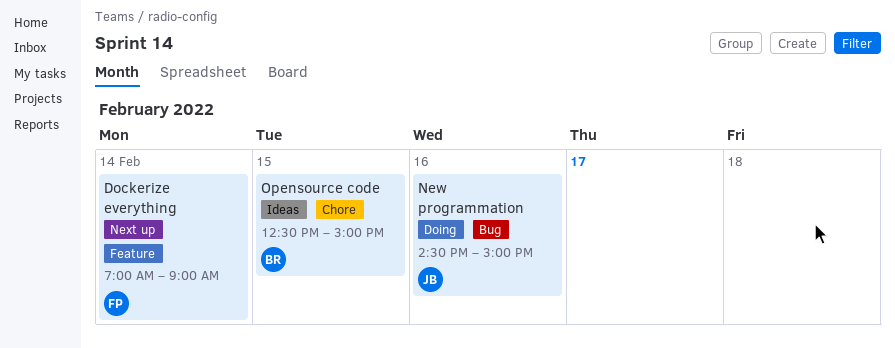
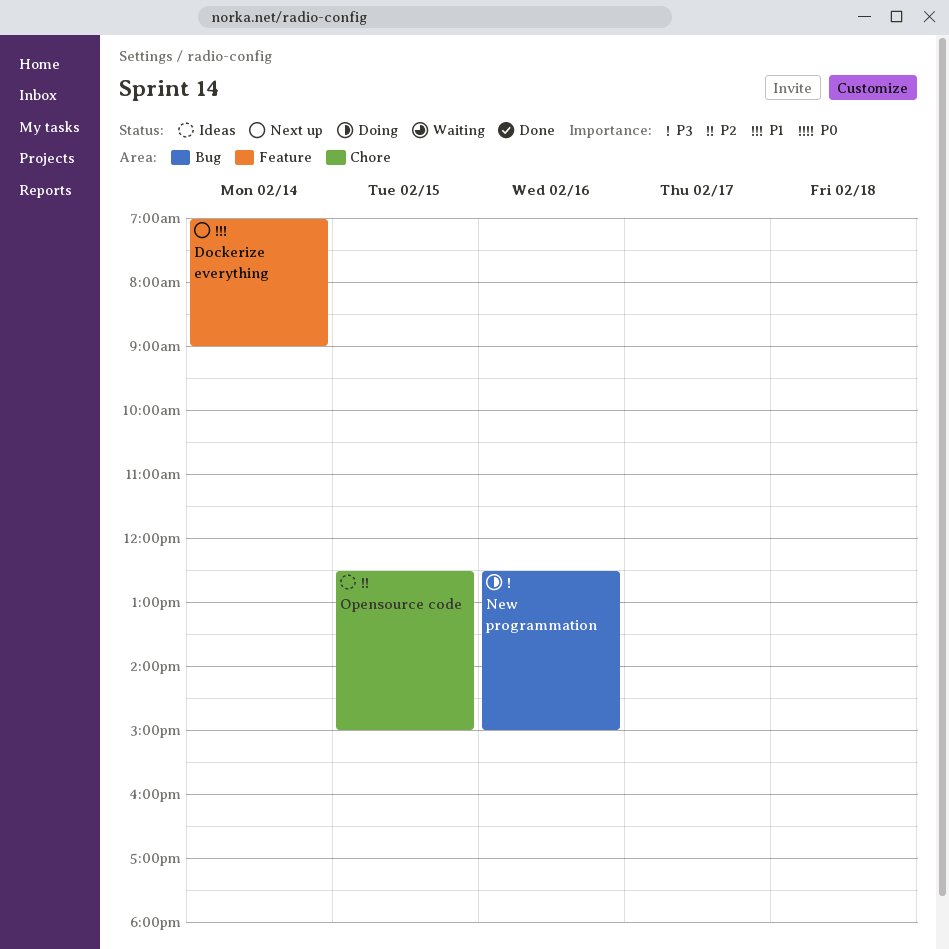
New programmation, begins: 14:30 -> 12:30

